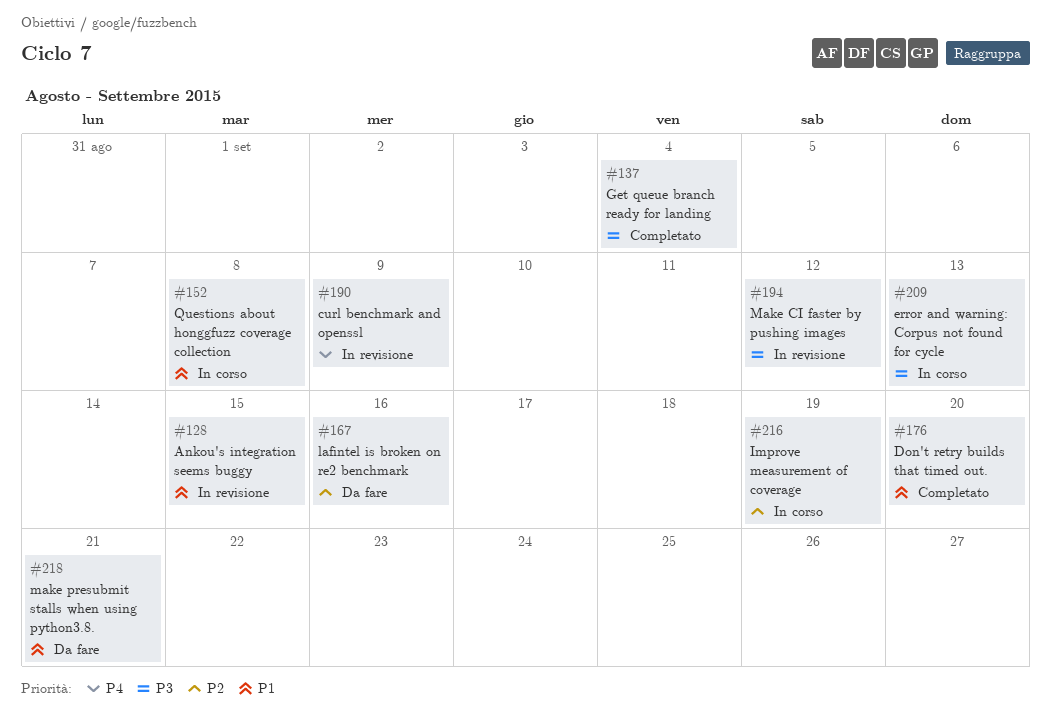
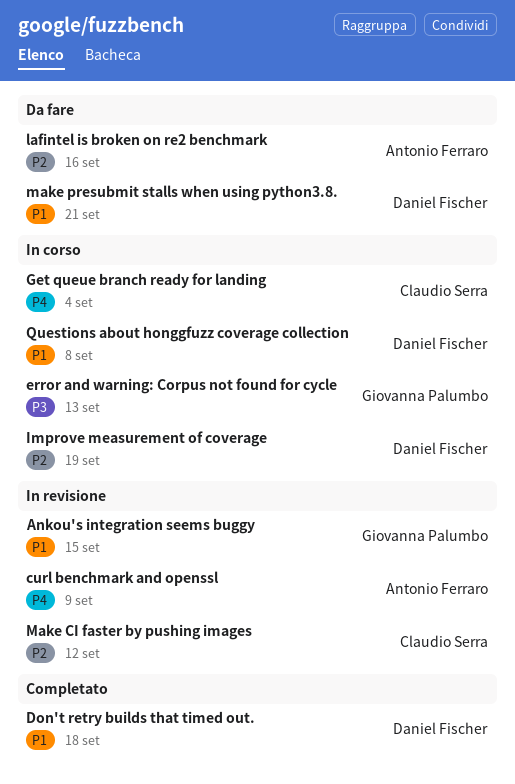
Don't retry builds that timed out., due: Sep 20 -> Sep 18
Get queue branch ready for landing, status: Completato -> In corso
Get queue branch ready for landing, priority: P3 -> P4
Make CI faster by pushing images, priority: P3 -> P2

